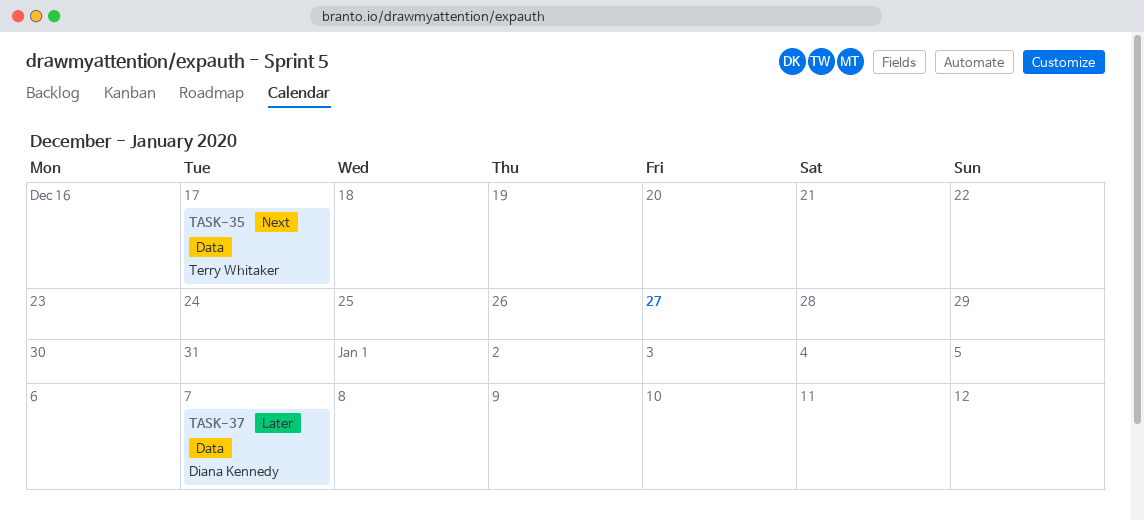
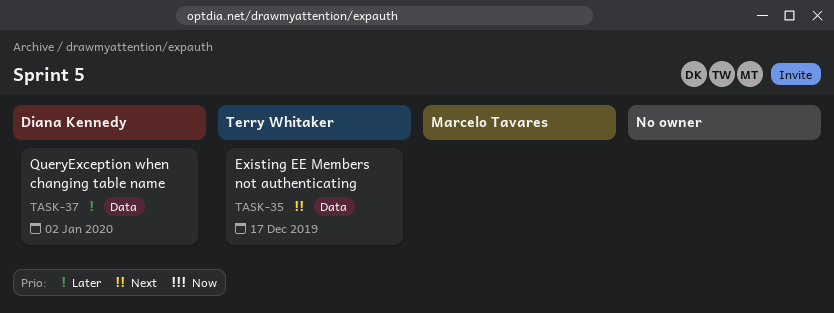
TASK-37, due: Jan 7 -> Jan 2

